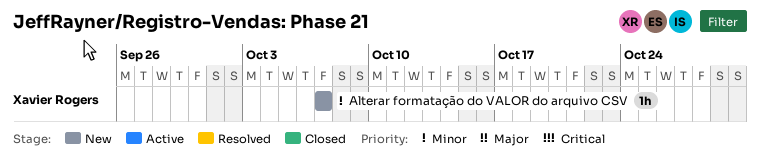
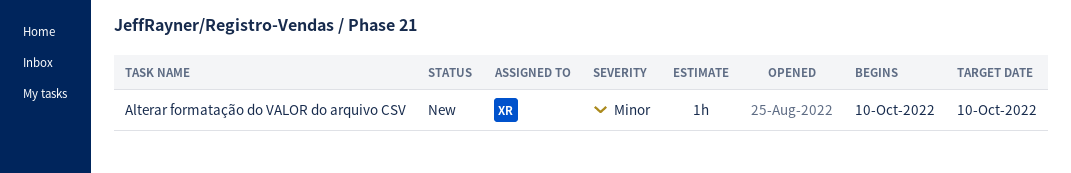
Alterar formatação do VALOR do arquivo CSV, start: Oct 7 -> Oct 10
Alterar formatação do VALOR do arquivo CSV, due: Oct 7 -> Oct 10

